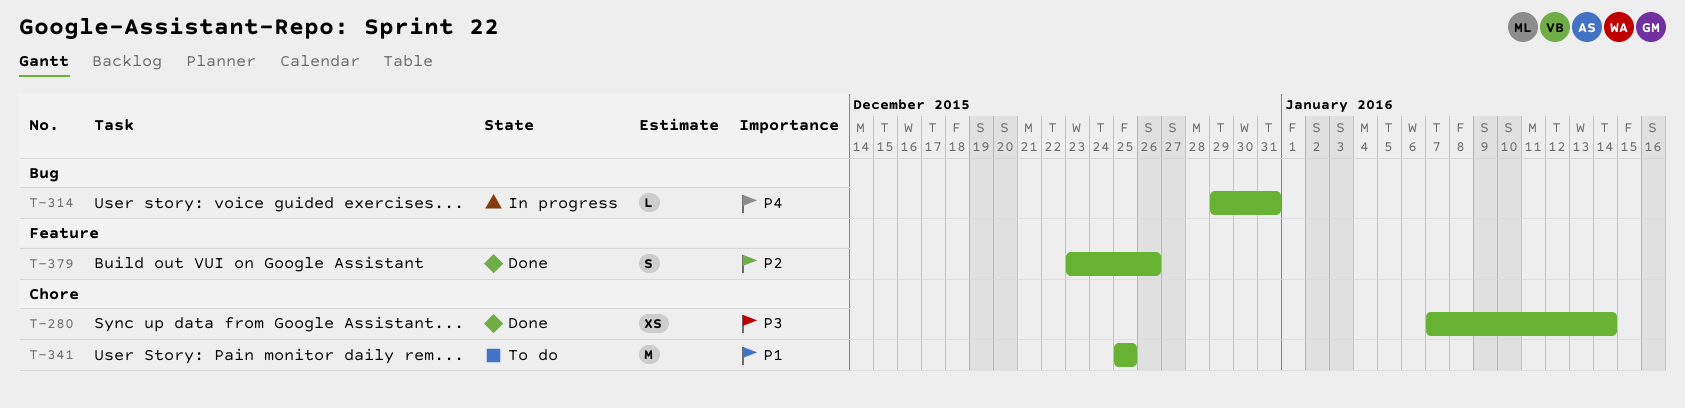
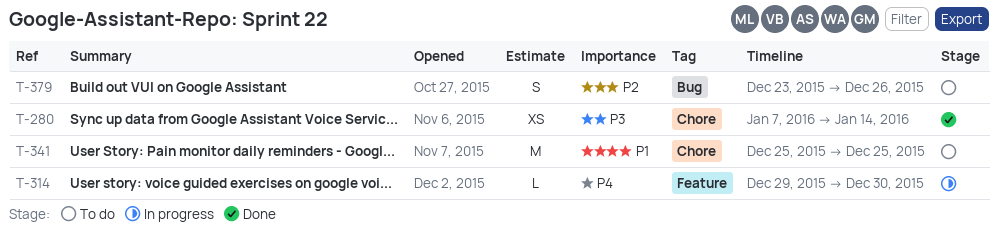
T-314, label: Bug -> Feature
T-314, due: Dec 31 -> Dec 30
T-379, status: Done -> To do
T-379, label: Feature -> Bug

